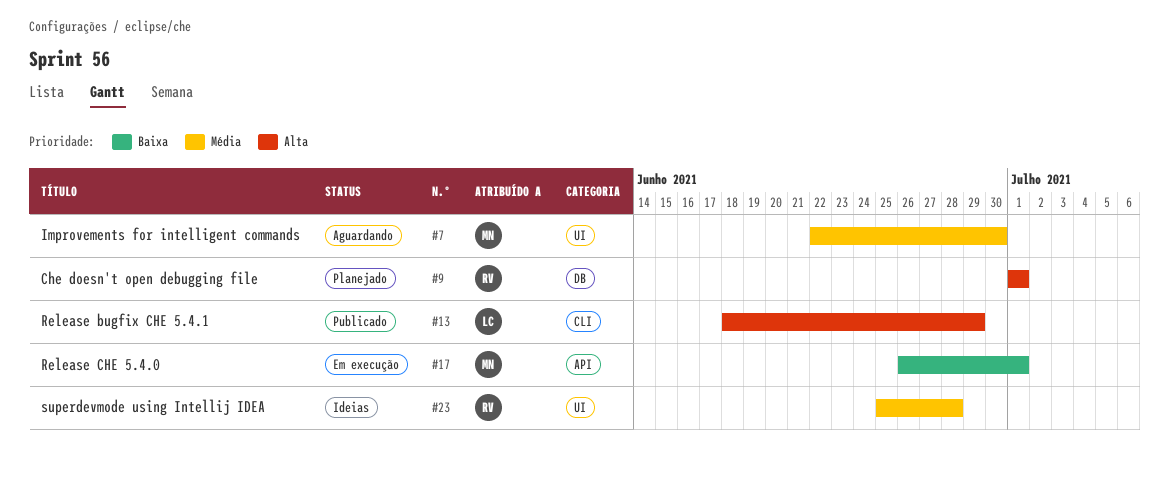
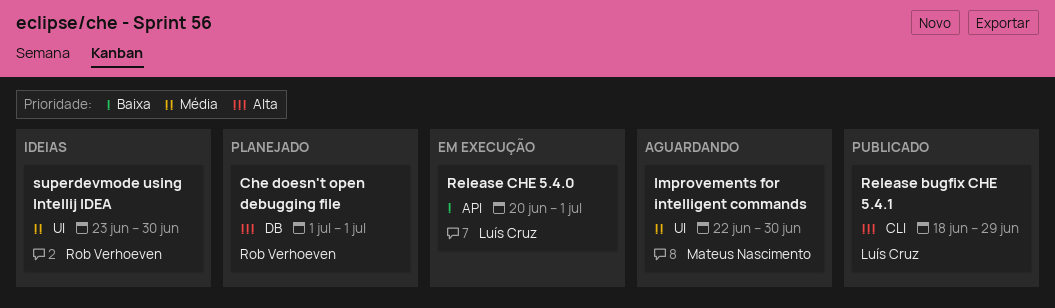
Release CHE 5.4.0, owner: Mateus Nascimento -> Luís Cruz
Release CHE 5.4.0, start: Jun 26 -> Jun 20
superdevmode using Intellij IDEA, start: Jun 25 -> Jun 23
superdevmode using Intellij IDEA, due: Jun 28 -> Jun 30

